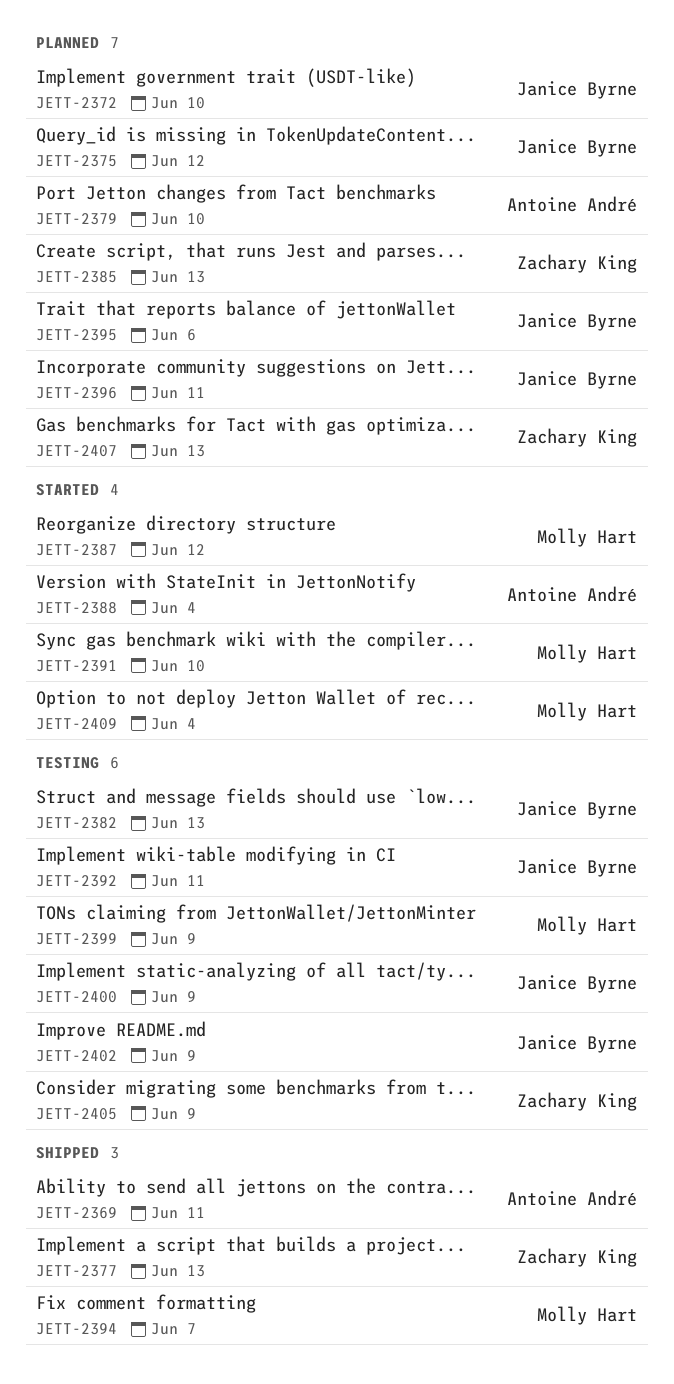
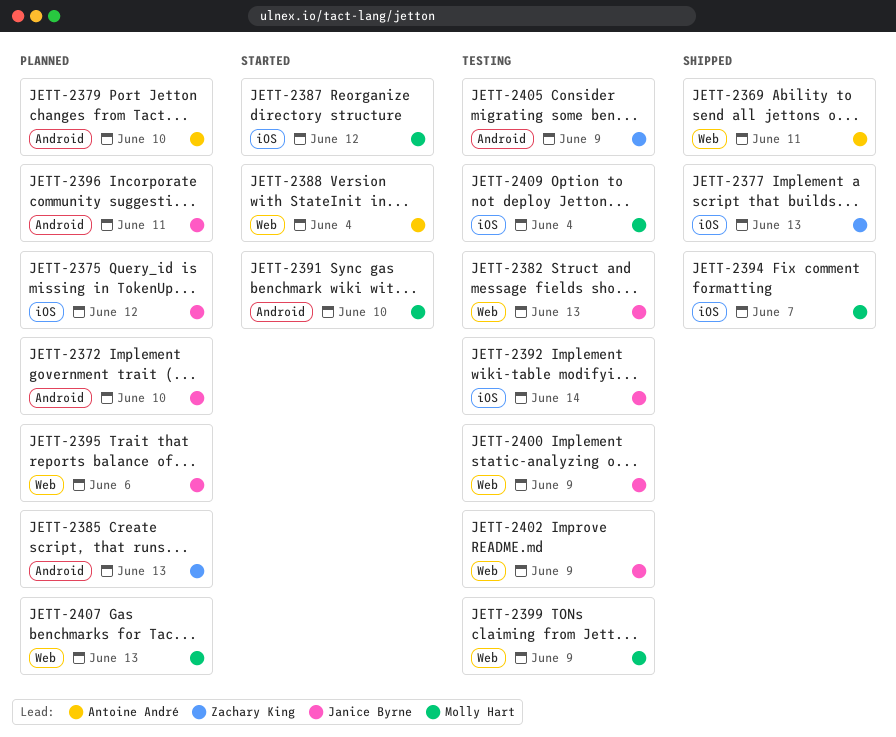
JETT-2392, due: Jun 11 -> Jun 14
JETT-2407, owner: Zachary King -> Molly Hart
JETT-2409, status: Started -> Testing

